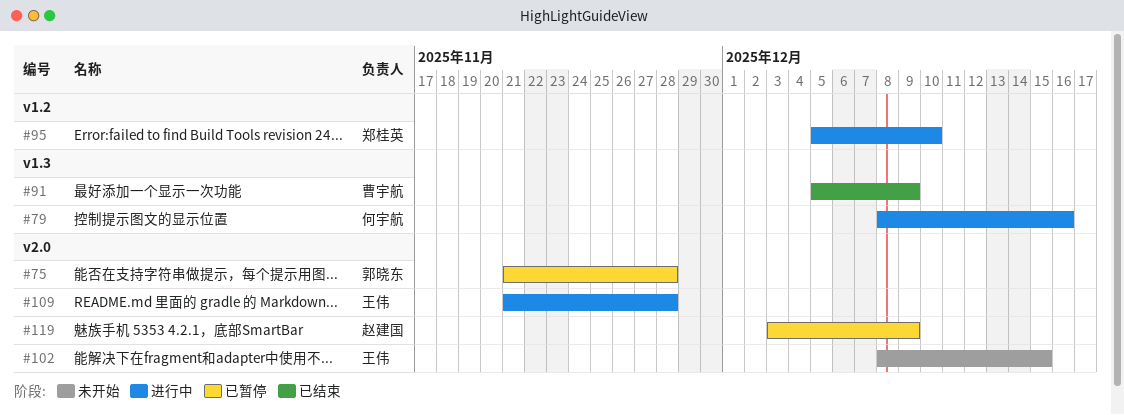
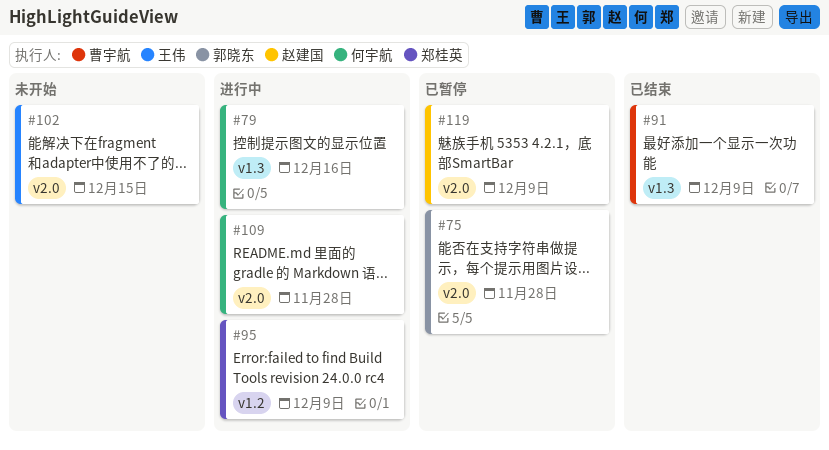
#95, due: Dec 10 -> Dec 9
#109, owner: 王伟 -> 何宇航

